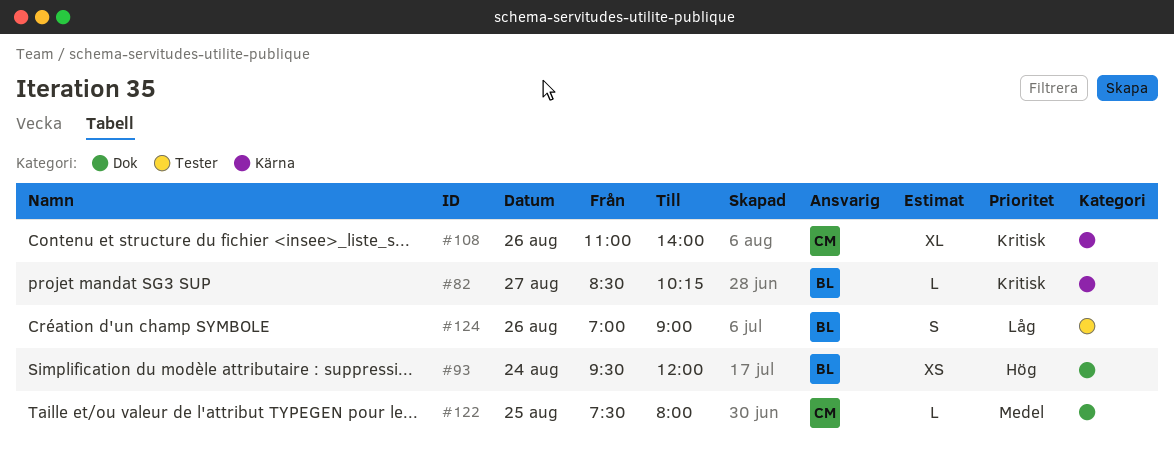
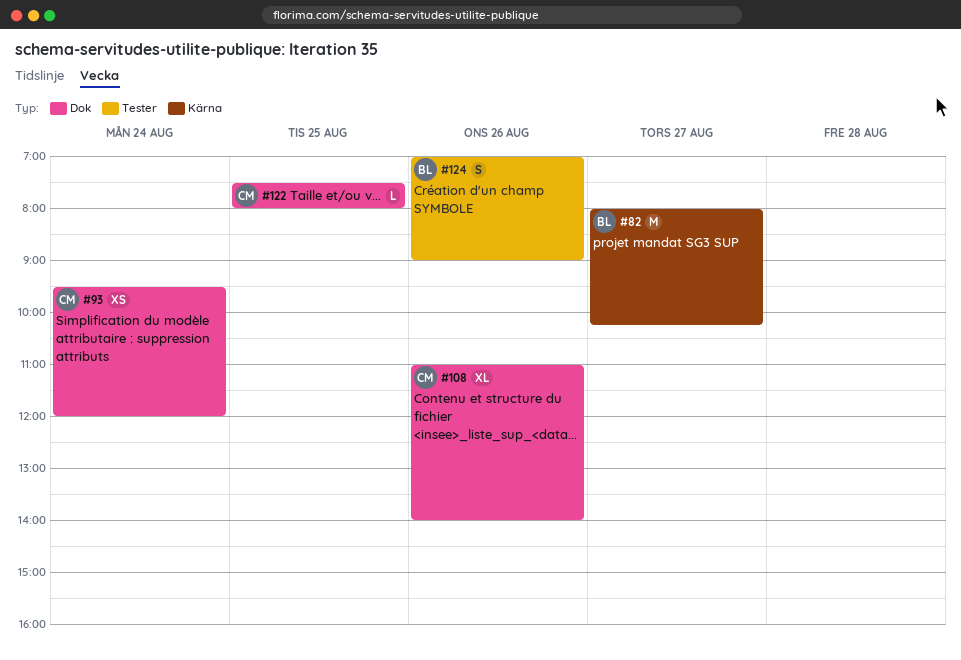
#82, estimate: L -> M
#82, begins: 08:30 -> 08:00
#93, owner: BL -> CM
#108, label: Kärna -> Dok

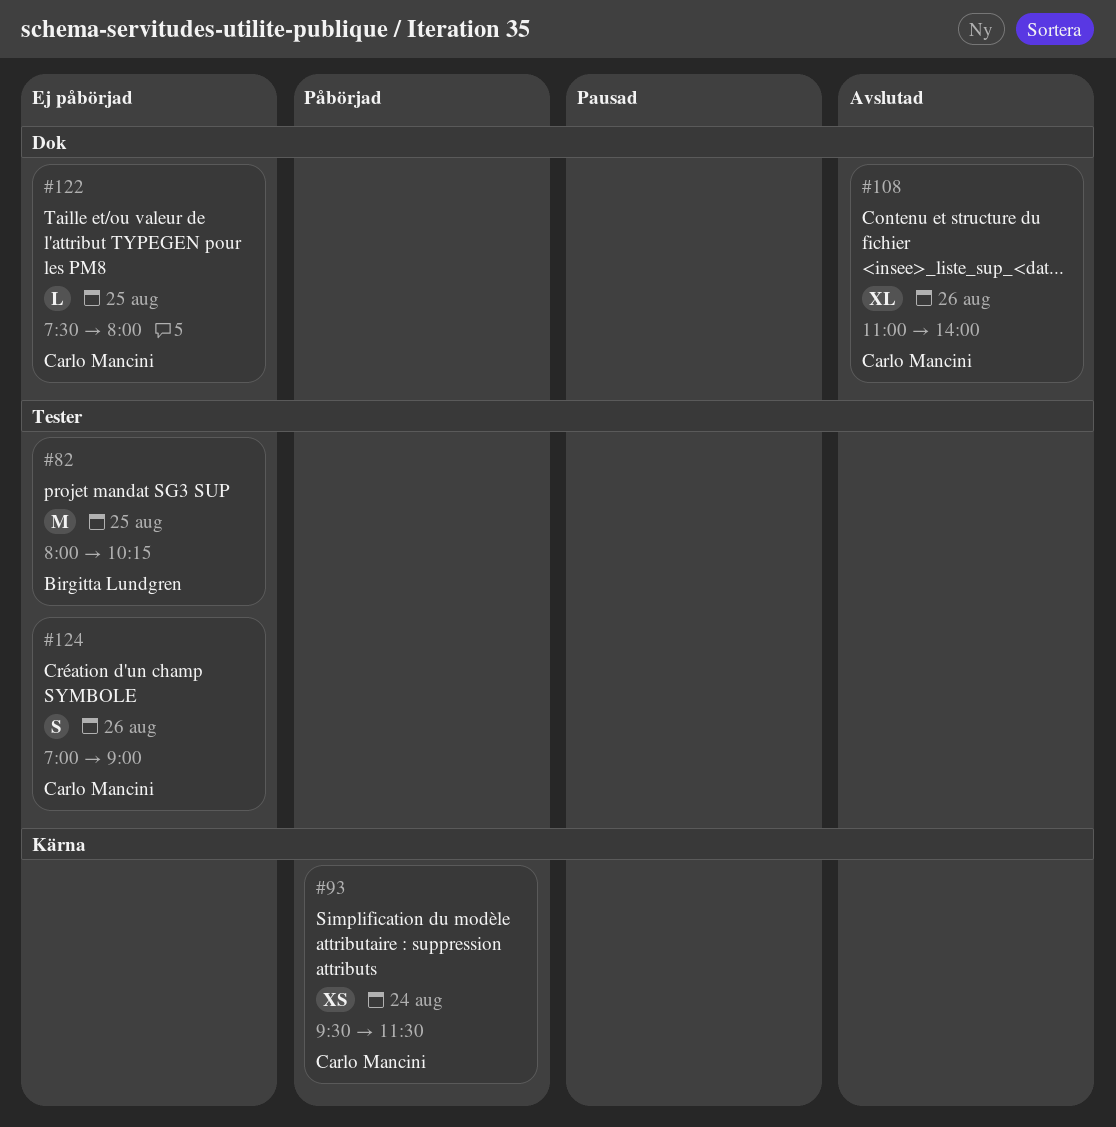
#82, label: Kärna -> Tester
#82, day: Aug 27 -> Aug 25
#93, label: Dok -> Kärna
#93, ends: 12:00 -> 11:30
#124, owner: Birgitta Lundgren -> Carlo Mancini

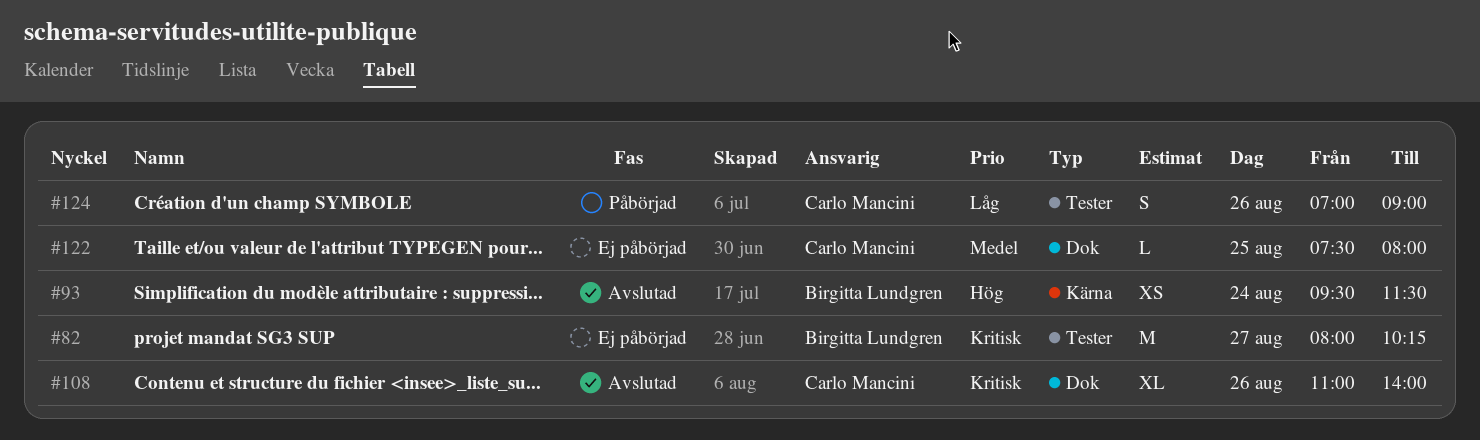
#82, day: Aug 25 -> Aug 27
#93, status: Påbörjad -> Avslutad
#93, owner: Carlo Mancini -> Birgitta Lundgren
#124, status: Ej påbörjad -> Påbörjad

